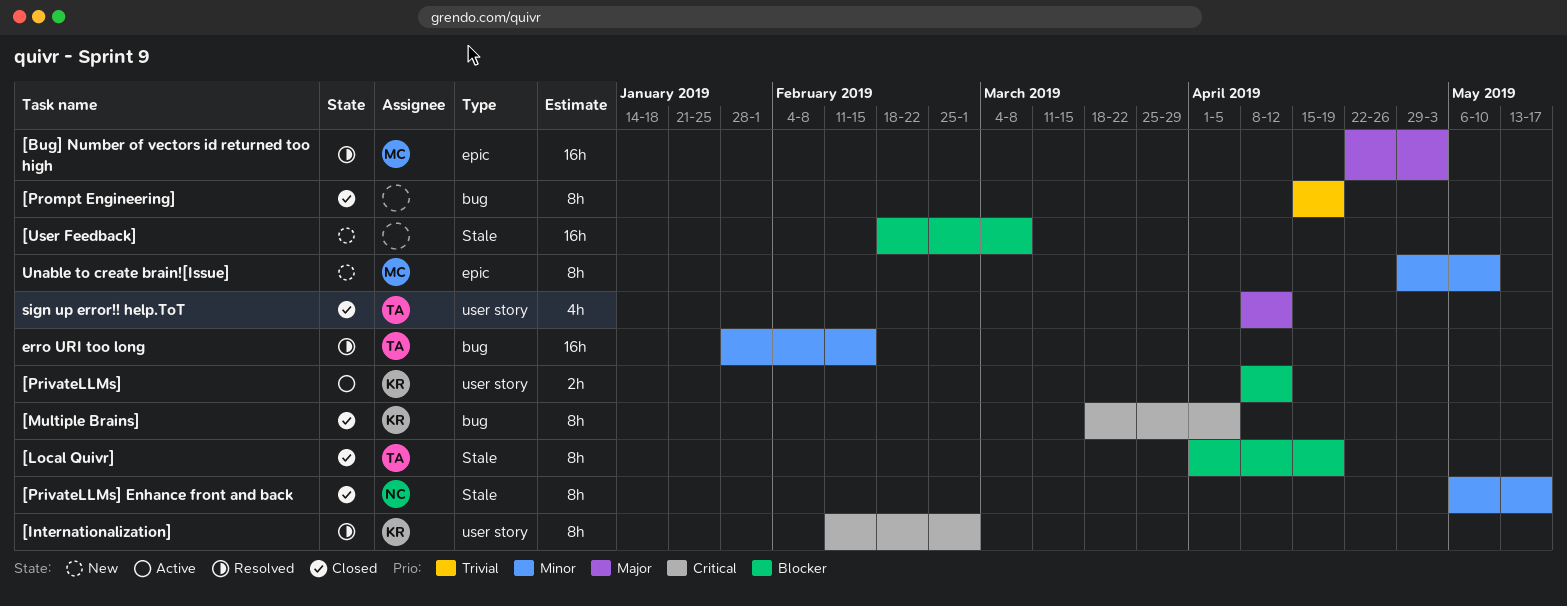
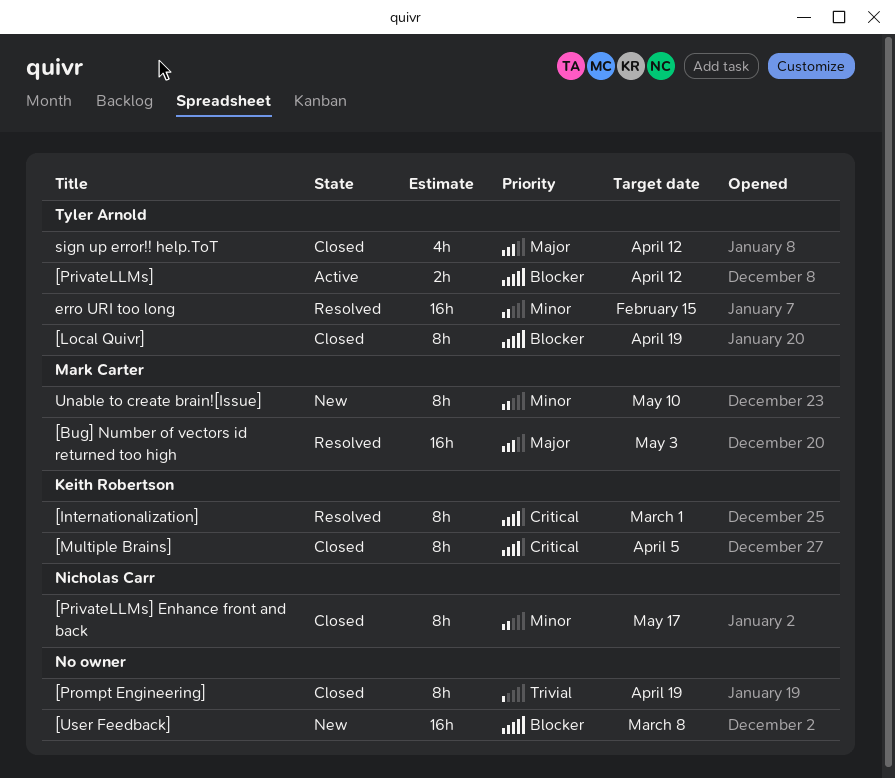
[PrivateLLMs], owner: Keith Robertson -> Tyler Arnold

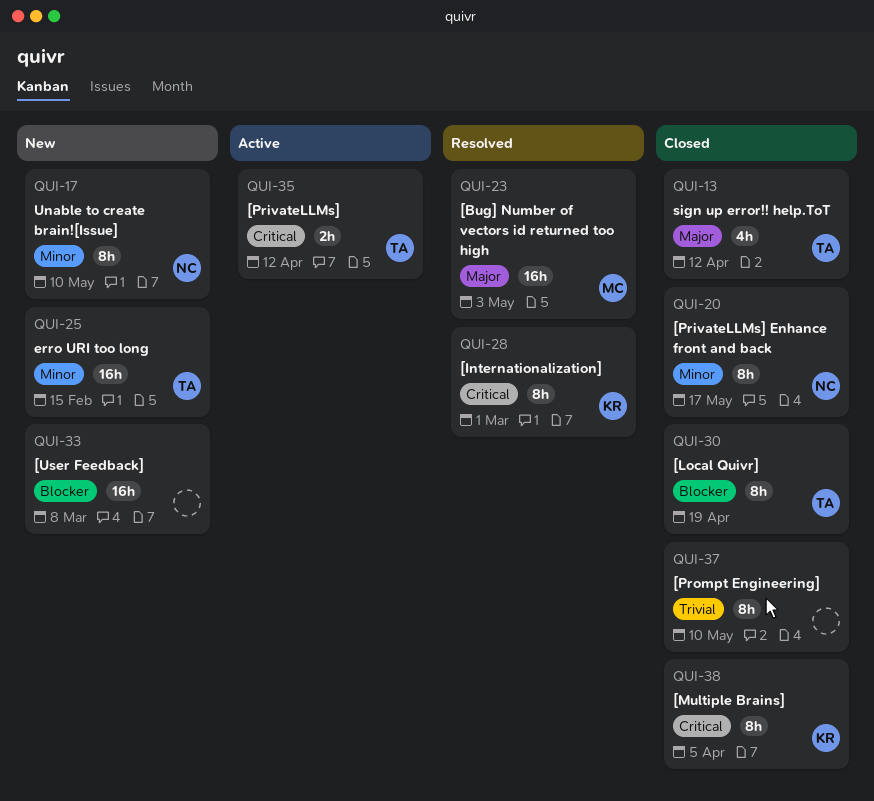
[PrivateLLMs], priority: Blocker -> Critical
[Prompt Engineering], due: Apr 19 -> May 10
erro URI too long, status: Resolved -> New
Unable to create brain![Issue], owner: Mark Carter -> Nicholas Carr

